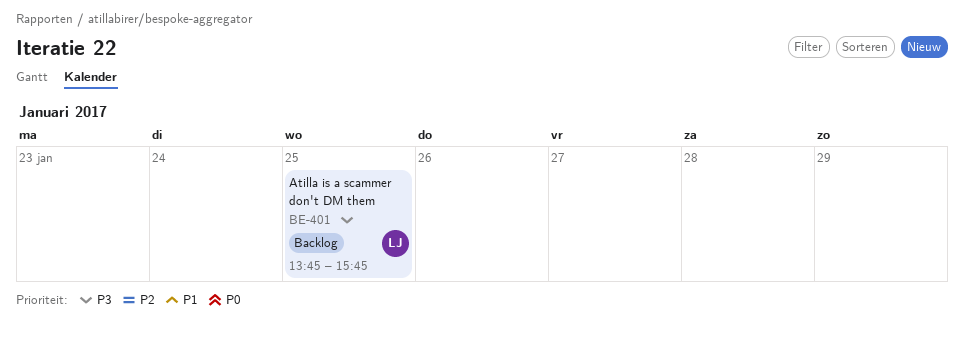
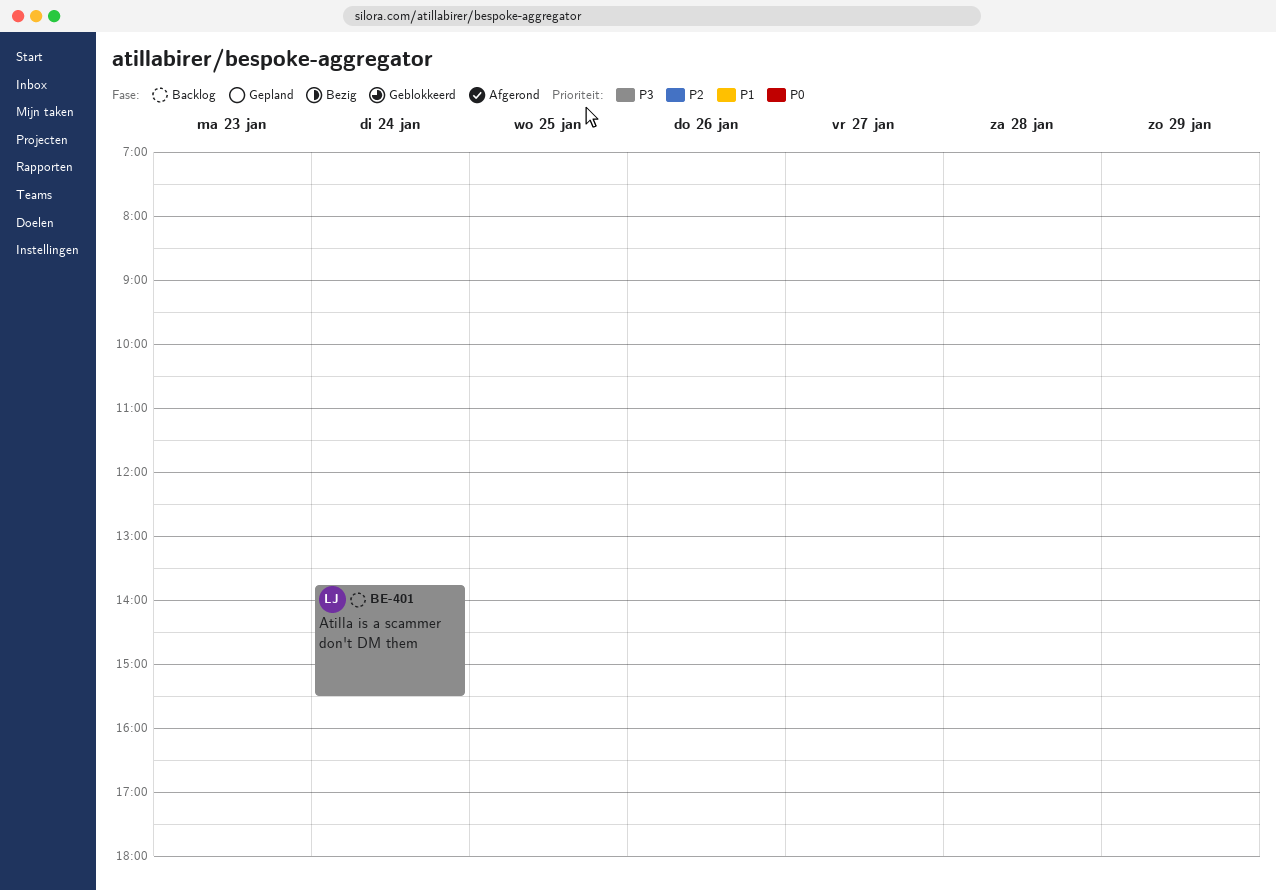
BE-401, day: Jan 25 -> Jan 24
BE-401, ends: 15:45 -> 15:30

